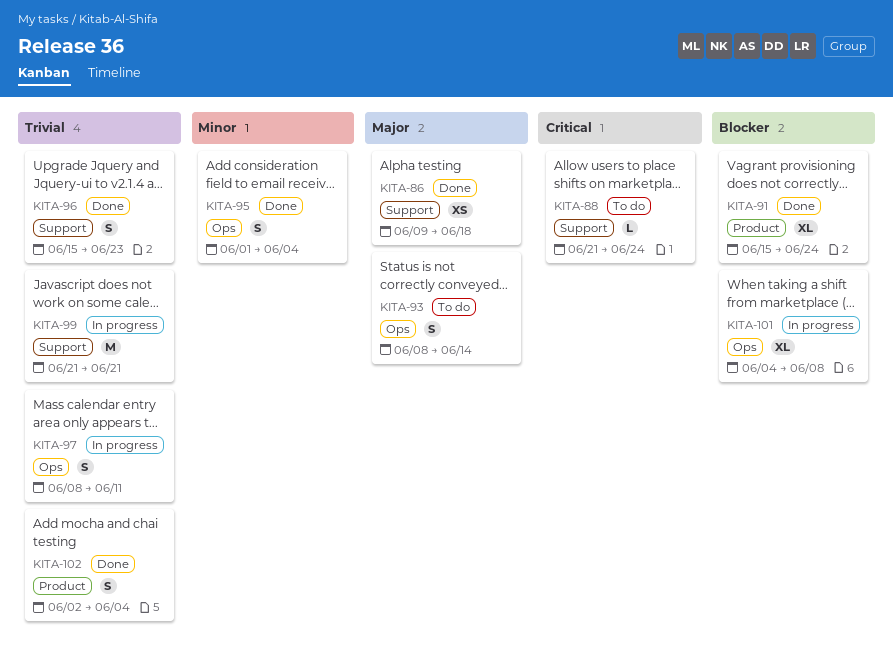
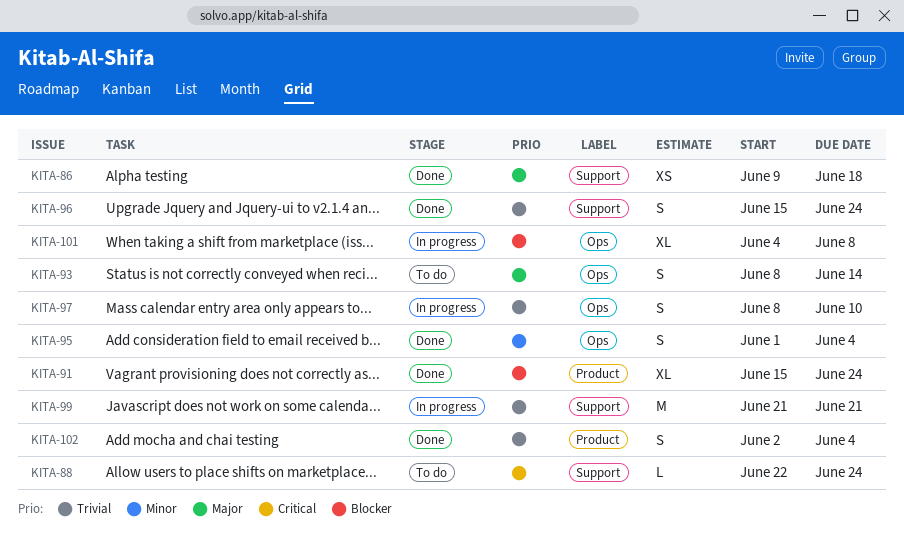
KITA-88, start: Jun 21 -> Jun 22
KITA-96, due: Jun 23 -> Jun 24
KITA-97, due: Jun 11 -> Jun 10

